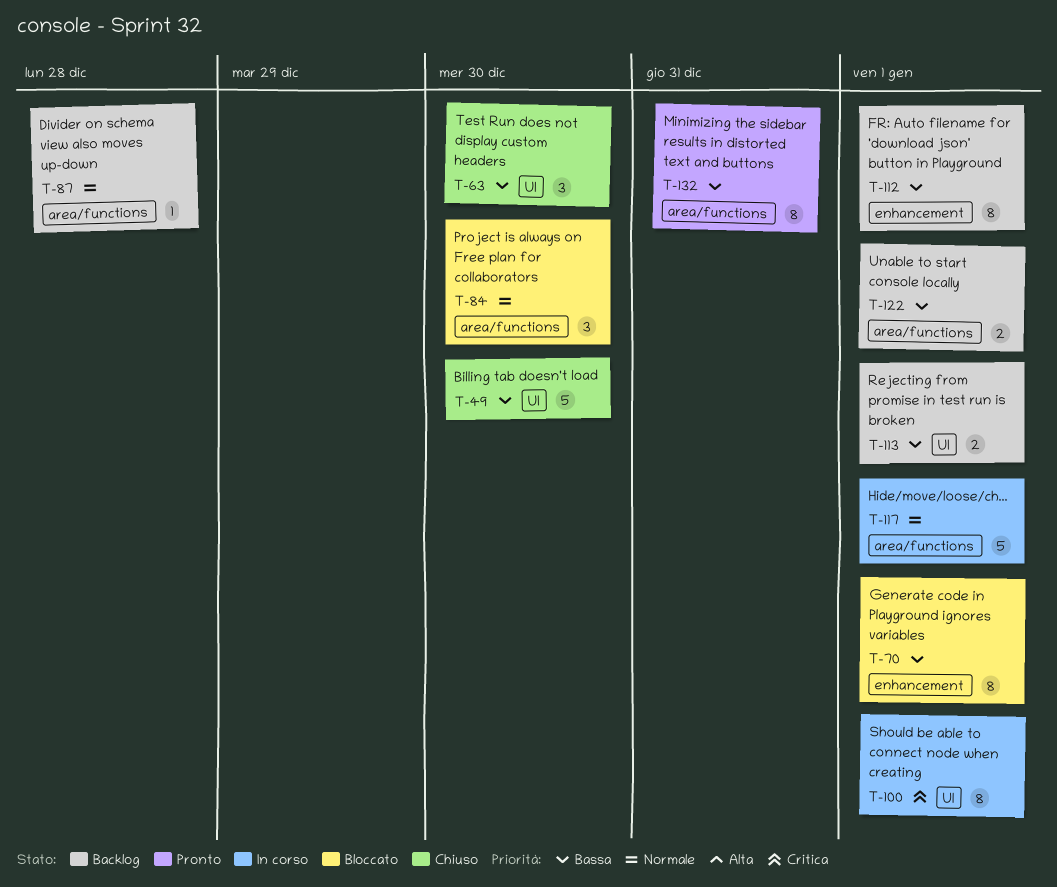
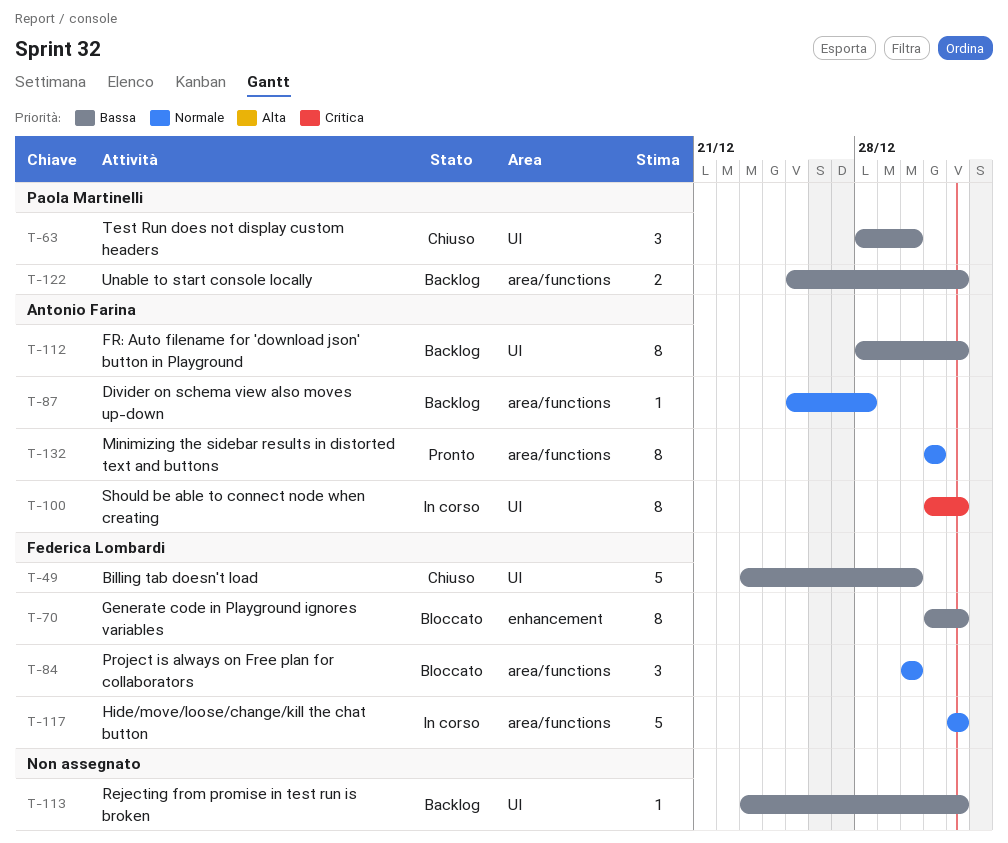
T-112, label: enhancement -> UI
T-113, estimate: 2 -> 1
T-132, priority: Bassa -> Normale

